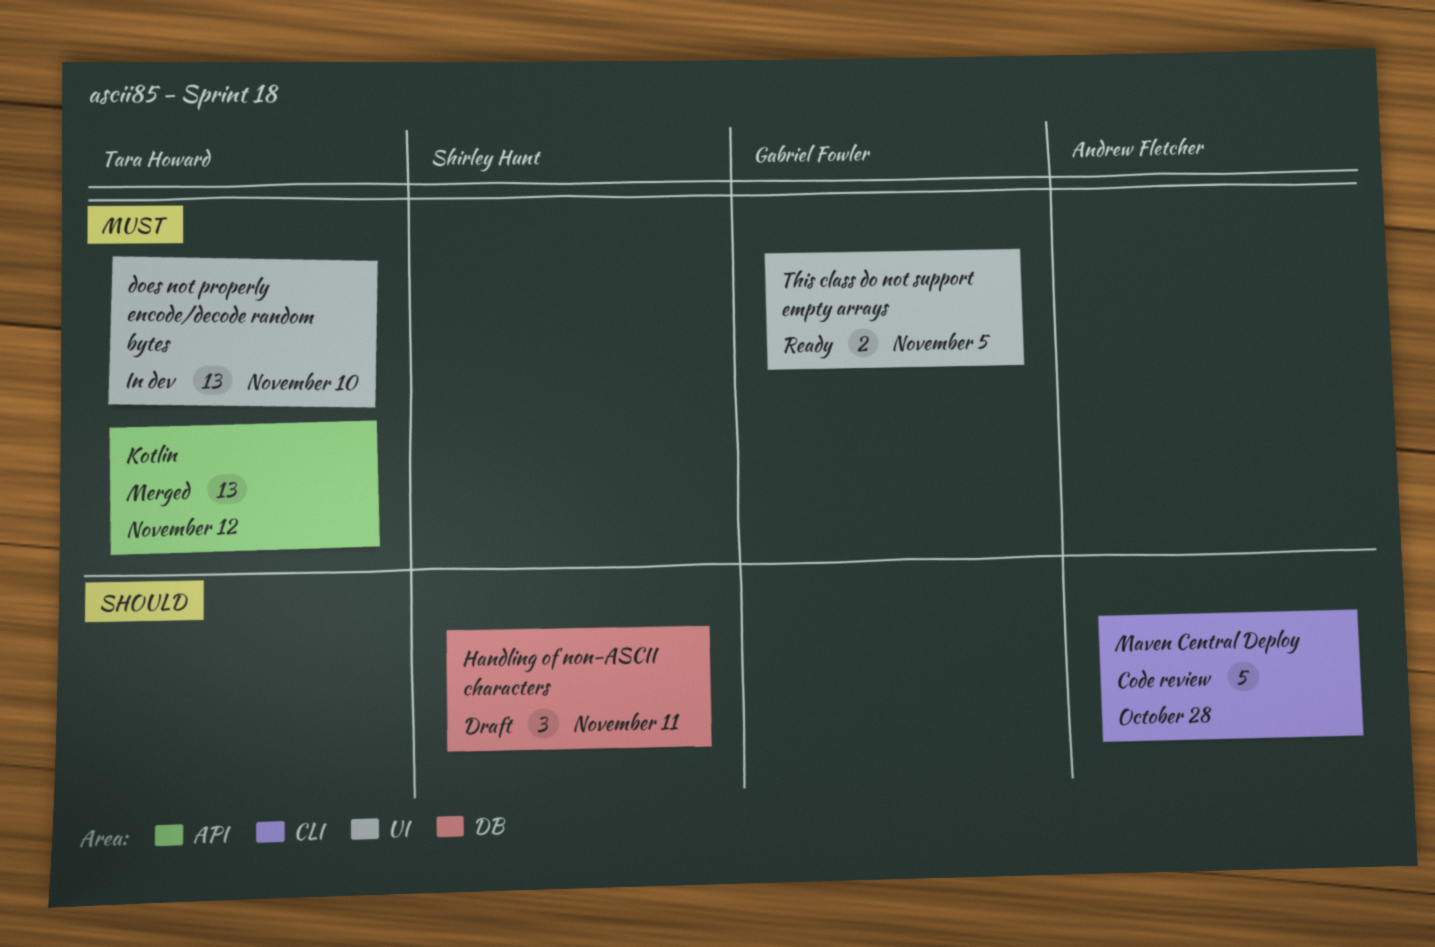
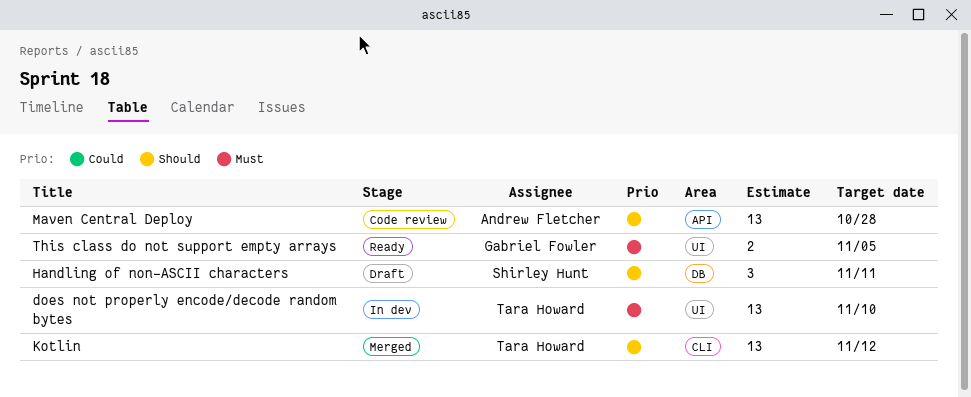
Kotlin, priority: Must -> Should
Kotlin, label: API -> CLI
Maven Central Deploy, label: CLI -> API
Maven Central Deploy, estimate: 5 -> 13

